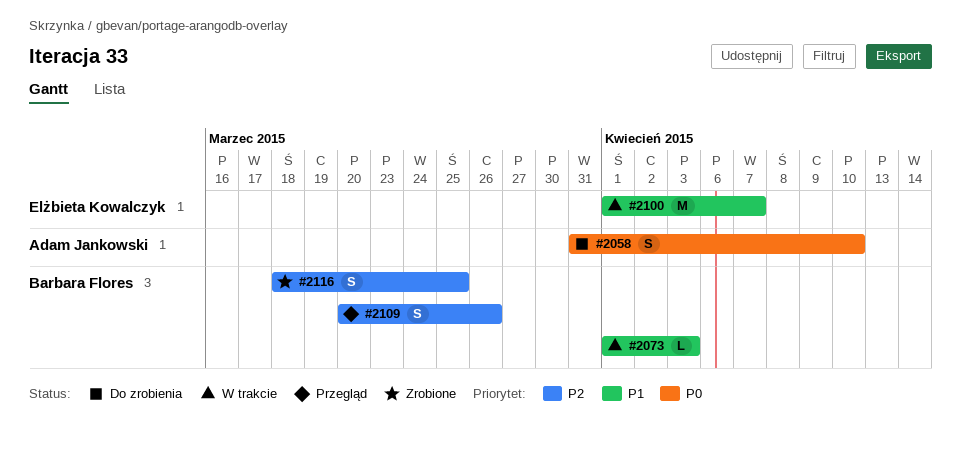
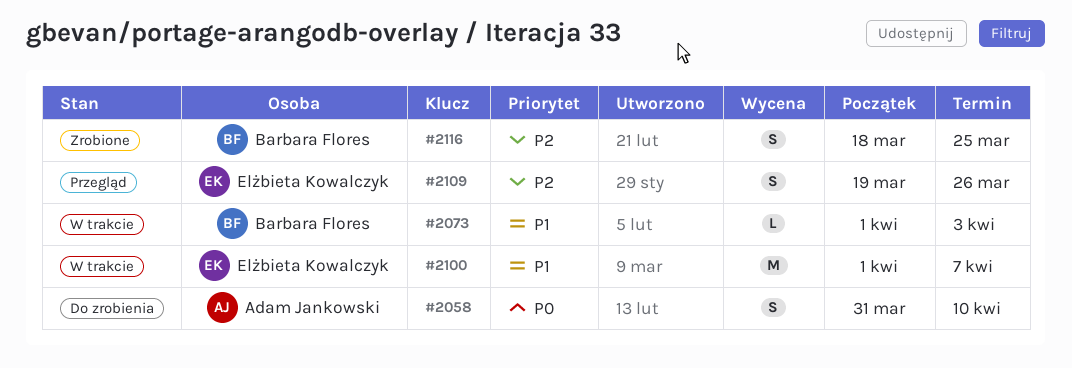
#2109, owner: Barbara Flores -> Elżbieta Kowalczyk
#2109, start: Mar 20 -> Mar 19

